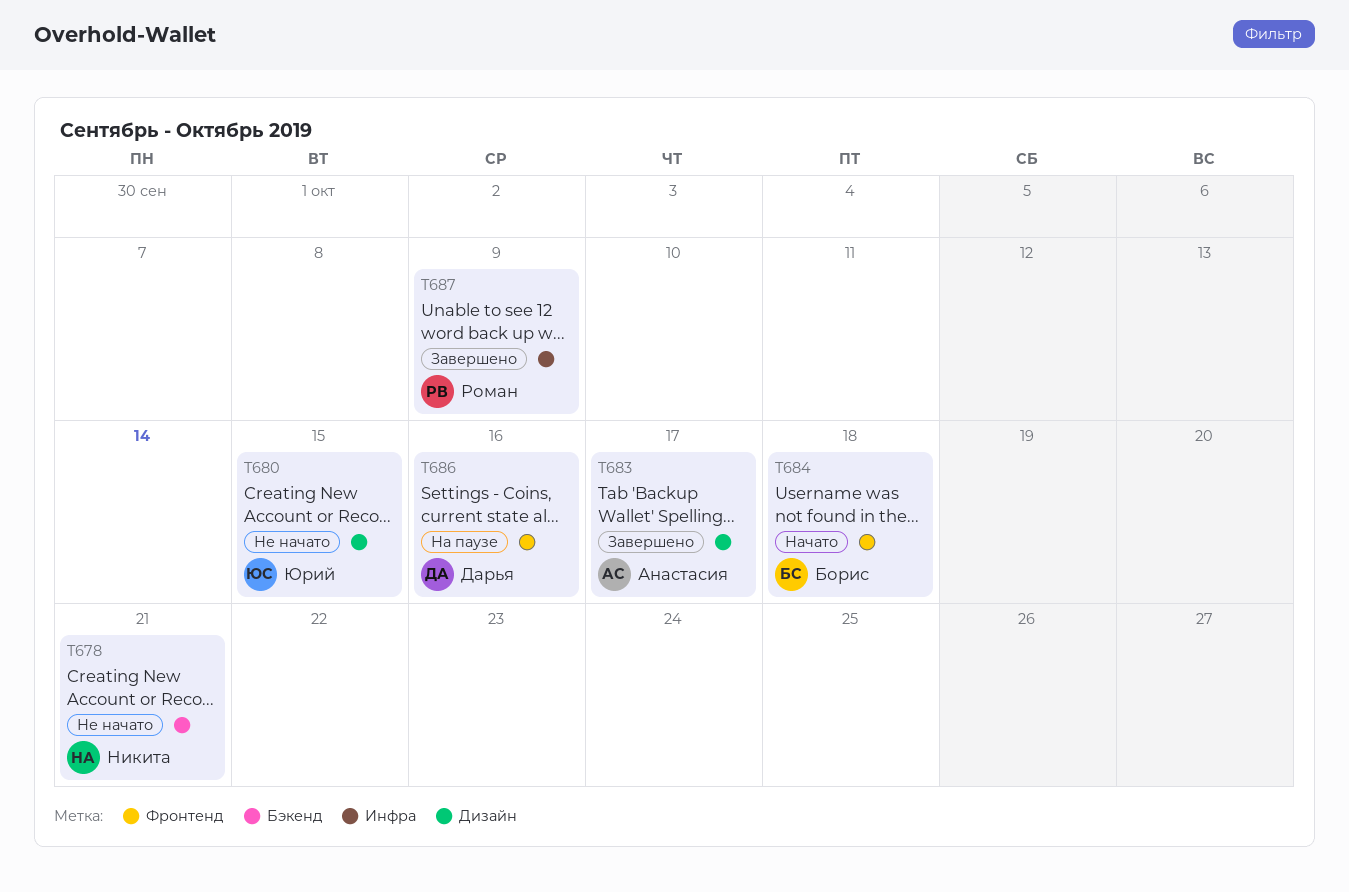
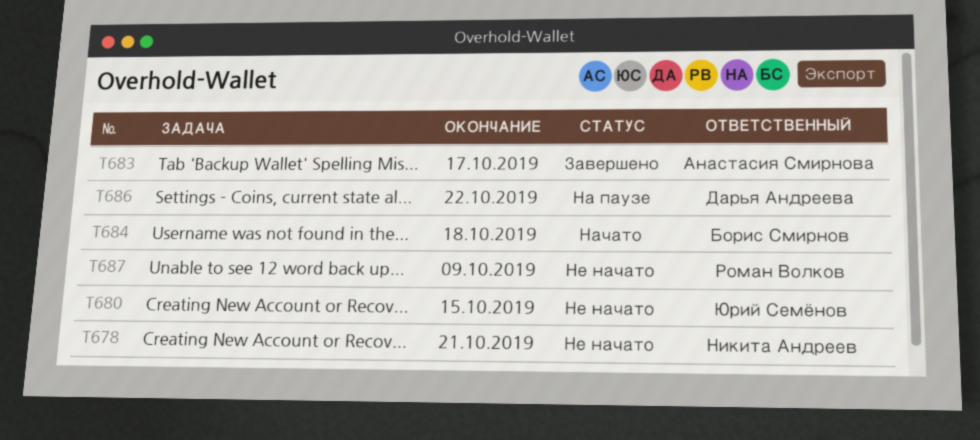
T686, due: Oct 16 -> Oct 22
T687, status: Завершено -> Не начато

